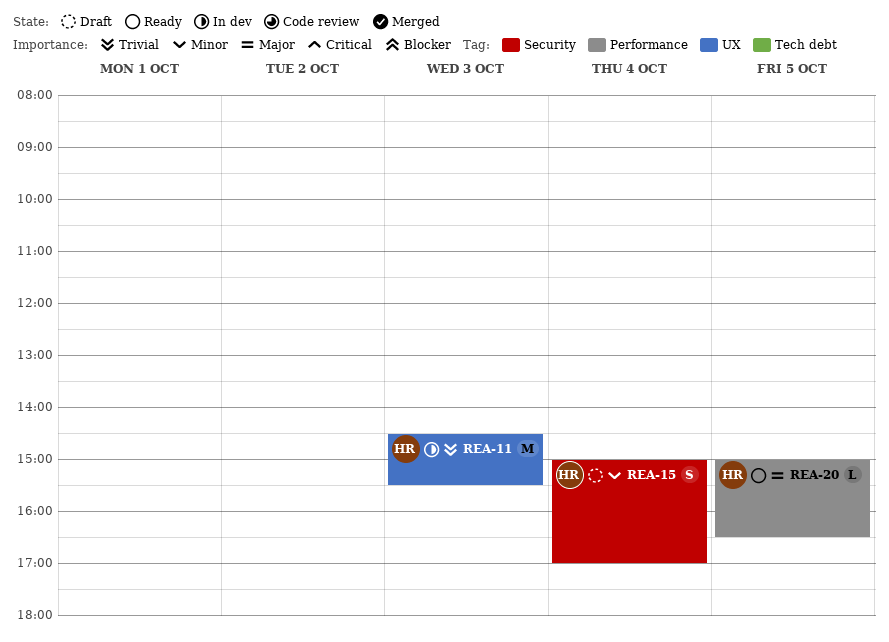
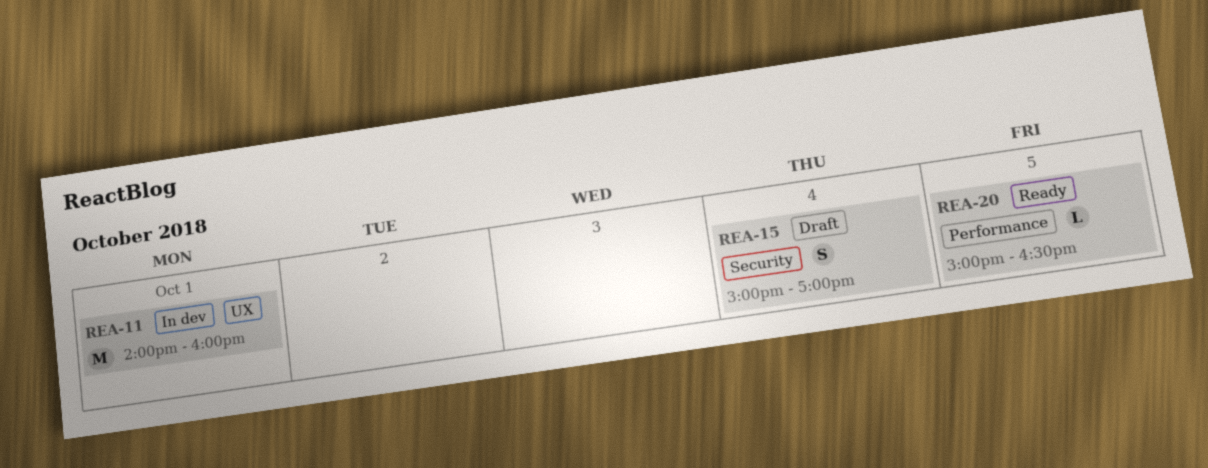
REA-11, day: Oct 3 -> Oct 1
REA-11, begins: 14:30 -> 14:00
REA-11, ends: 15:30 -> 16:00

